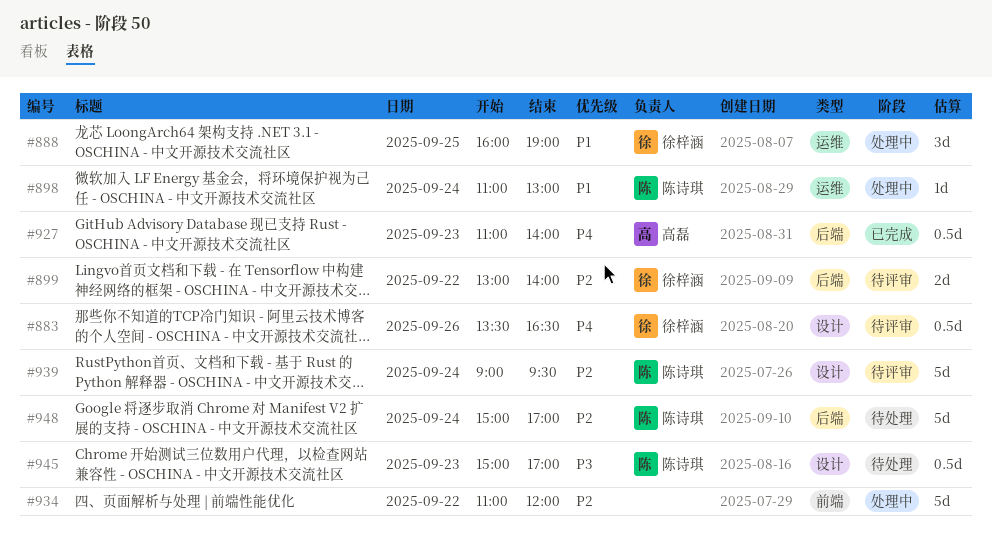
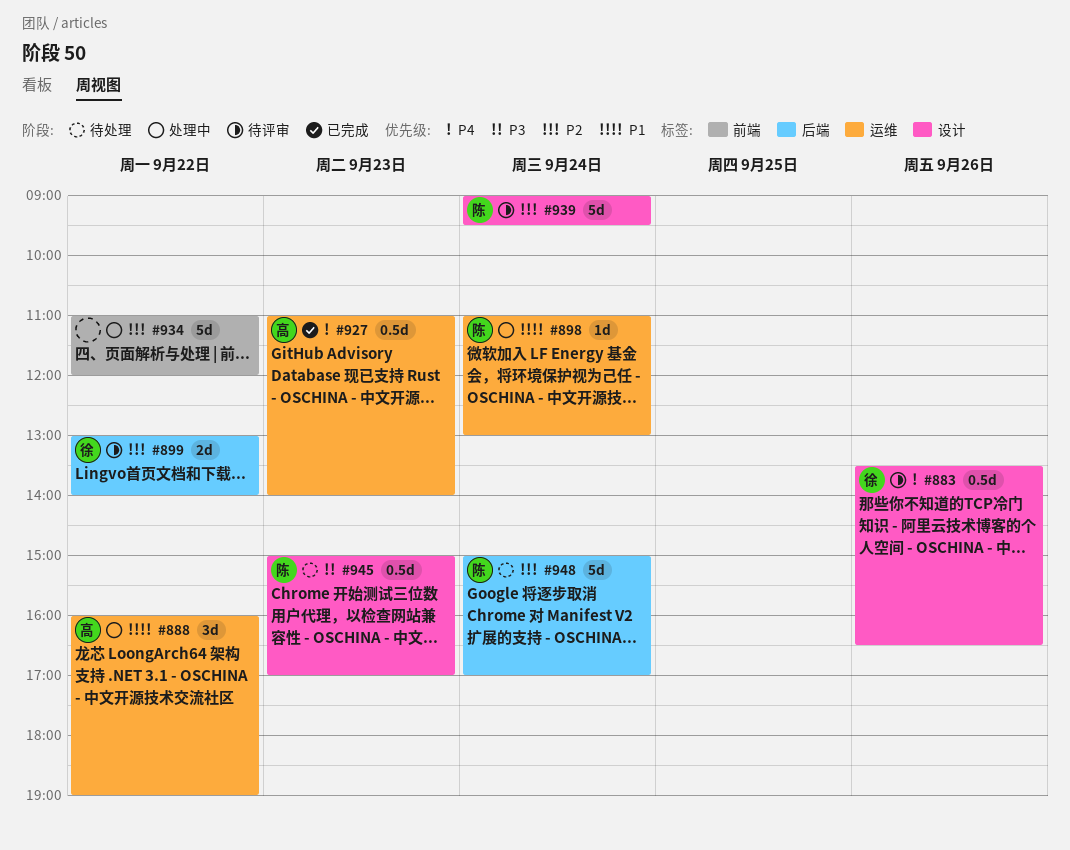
#888, owner: 徐梓涵 -> 高磊
#888, day: Sep 25 -> Sep 22
#927, label: 后端 -> 运维

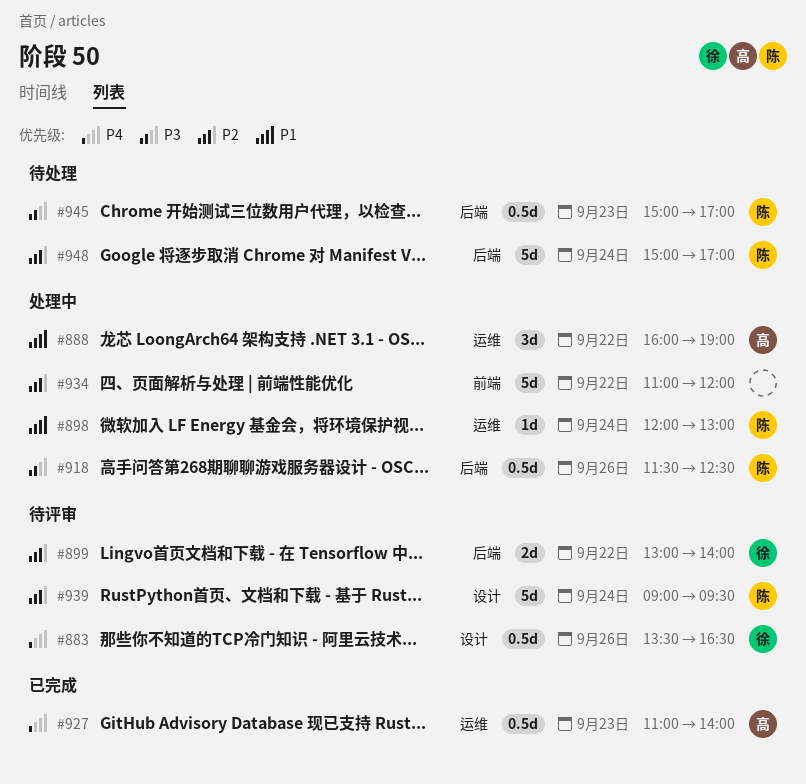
#898, begins: 11:00 -> 12:00
#918: none -> present
#945, label: 设计 -> 后端

